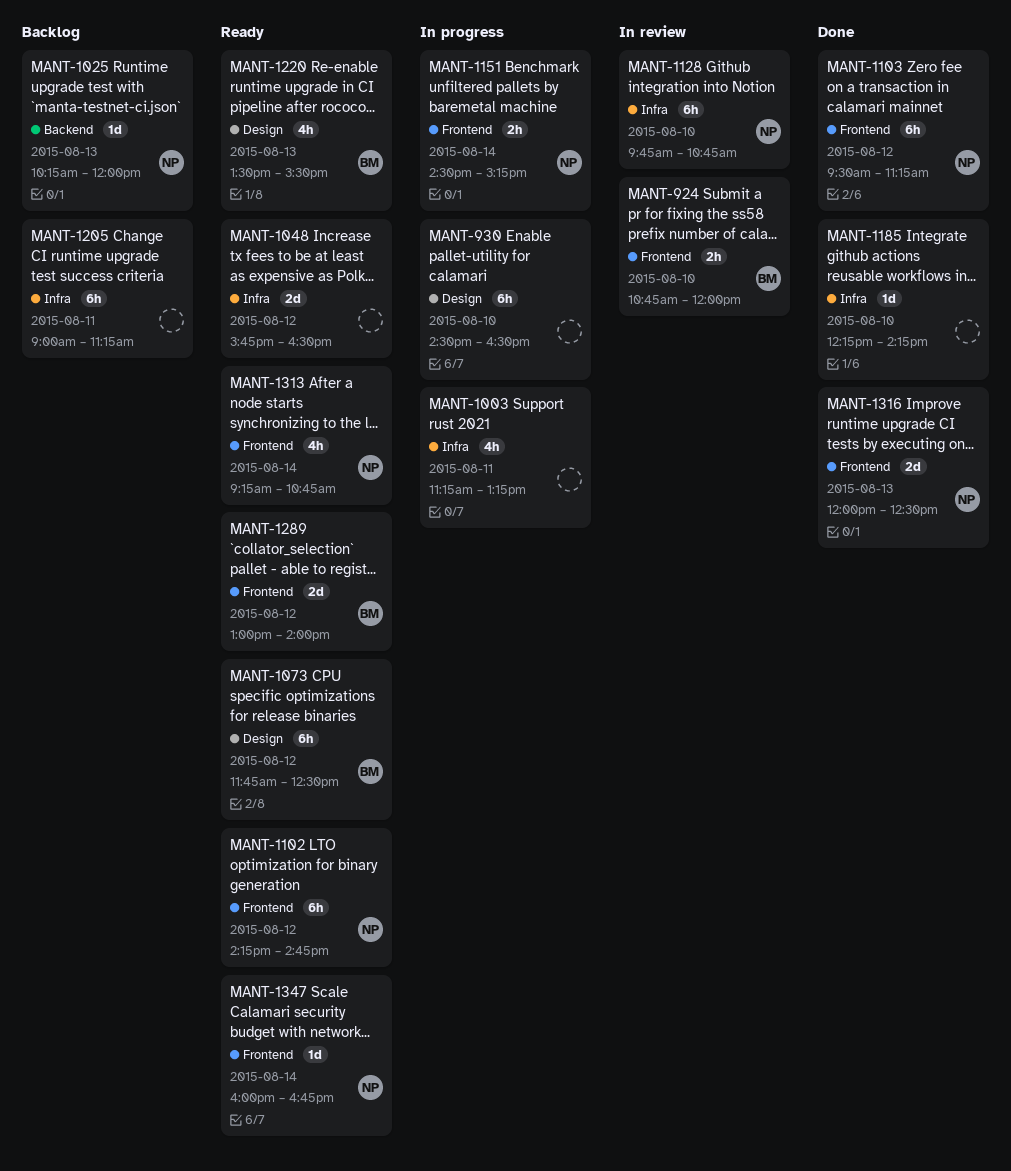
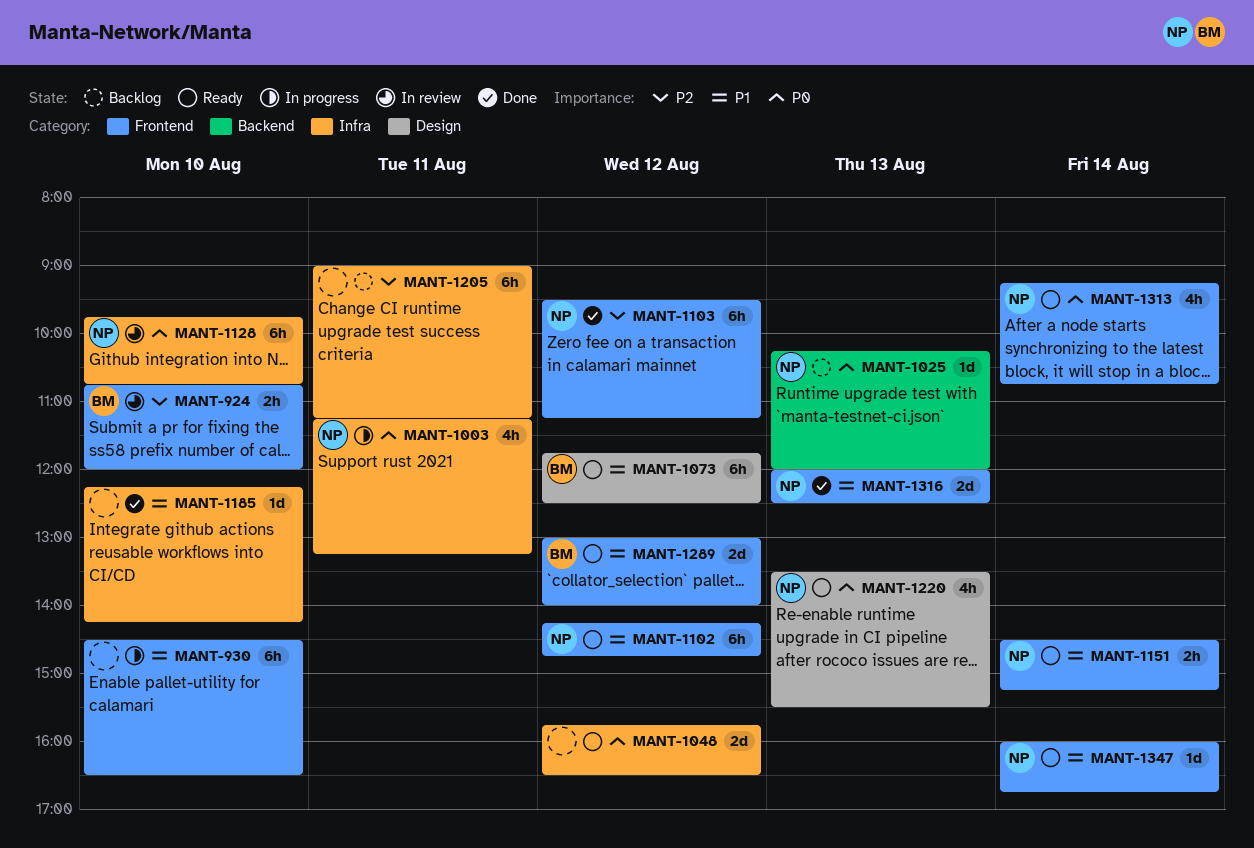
MANT-930, label: Design -> Frontend
MANT-1003, owner: none -> NP
MANT-1151, status: In progress -> Ready
MANT-1220, owner: BM -> NP

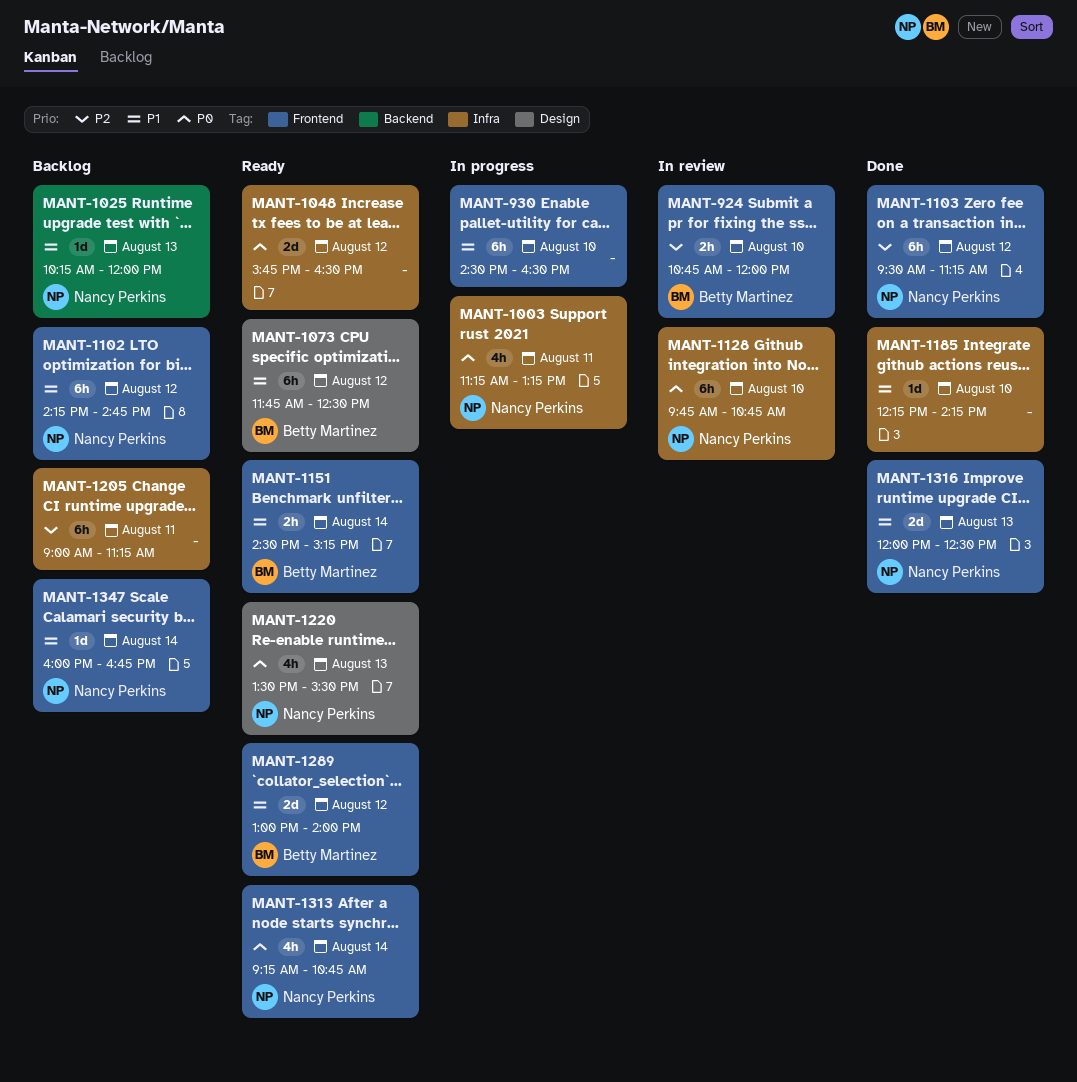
MANT-1025, priority: P0 -> P1
MANT-1102, status: Ready -> Backlog
MANT-1151, owner: Nancy Perkins -> Betty Martinez
MANT-1347, status: Ready -> Backlog

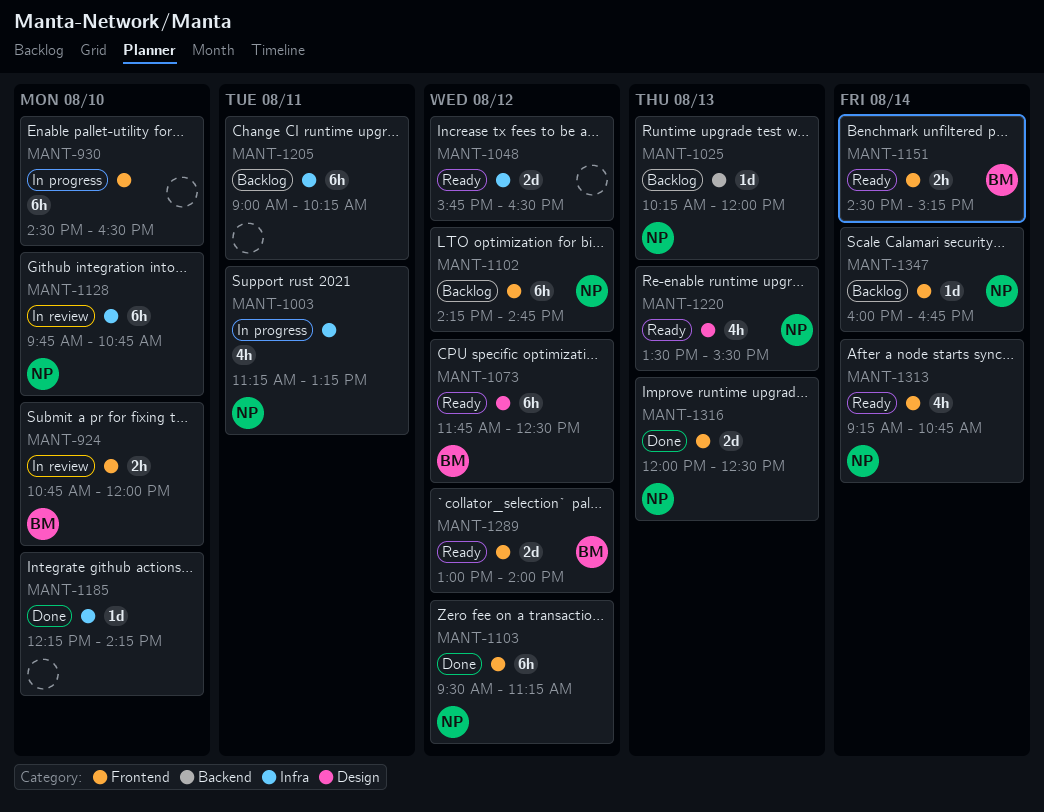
MANT-1205, ends: 11:15 -> 10:15

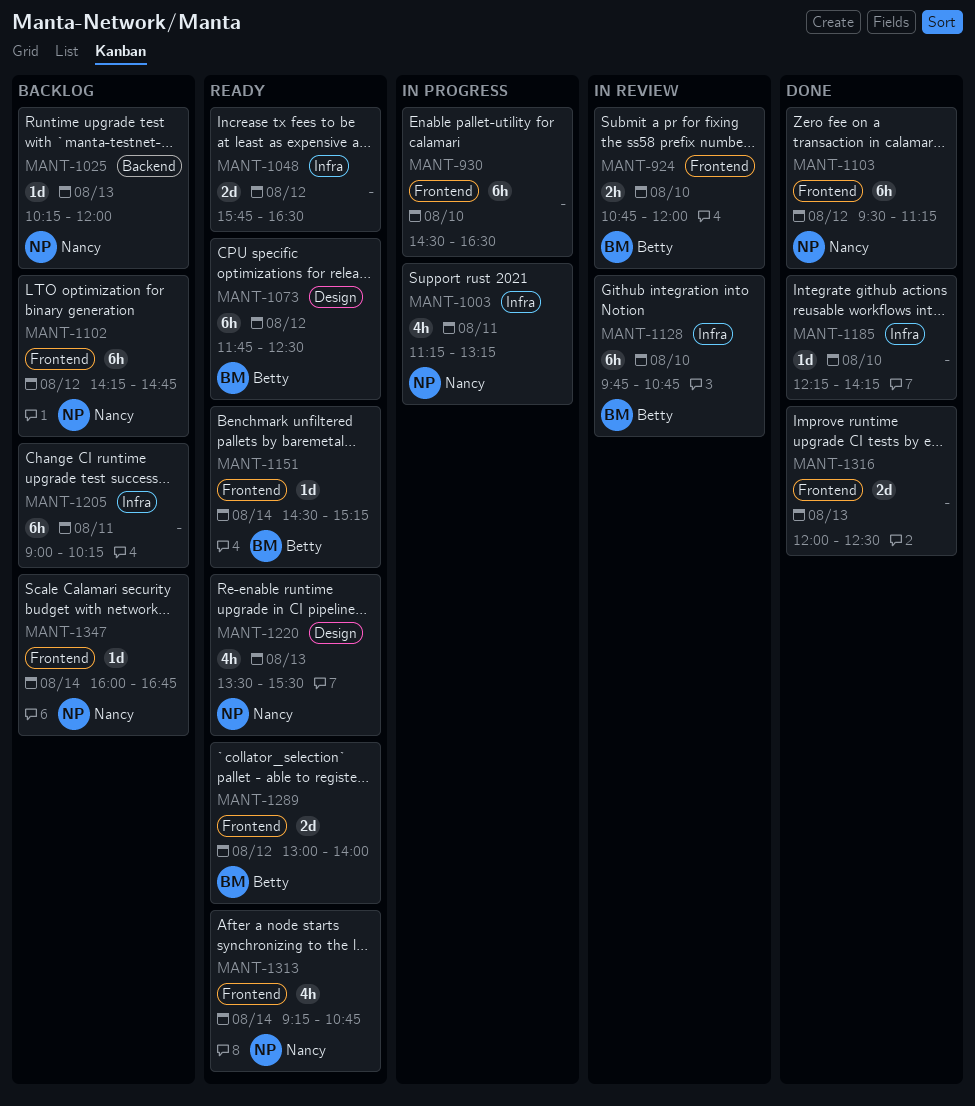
MANT-1128, owner: Nancy -> Betty
MANT-1151, estimate: 2h -> 1d
MANT-1316, owner: Nancy -> none

